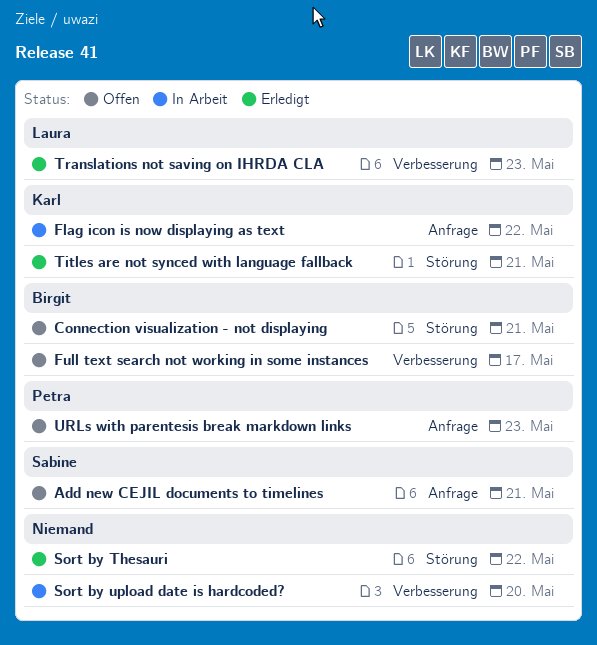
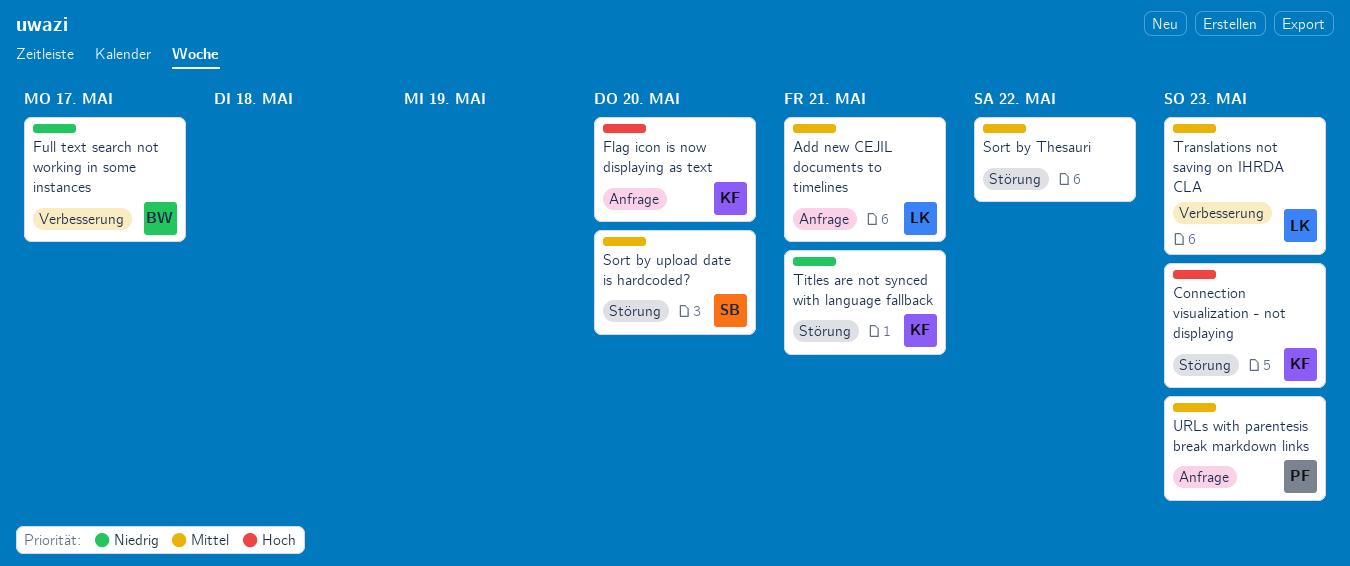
Add new CEJIL documents to timelines, owner: Sabine -> Laura
Connection visualization - not displaying, owner: Birgit -> Karl
Connection visualization - not displaying, due: May 21 -> May 23
Flag icon is now displaying as text, due: May 22 -> May 20
Sort by upload date is hardcoded?, owner: none -> Sabine
Sort by upload date is hardcoded?, label: Verbesserung -> Störung

